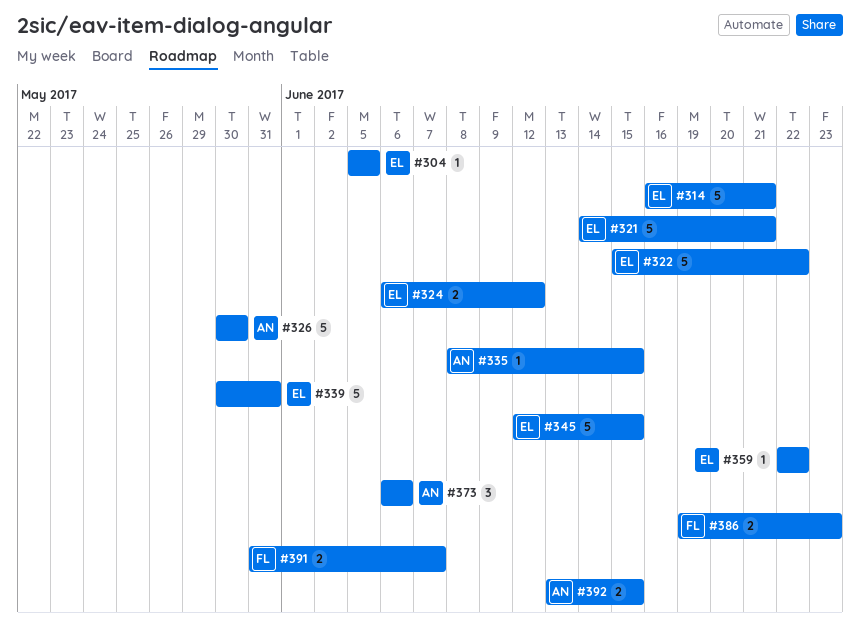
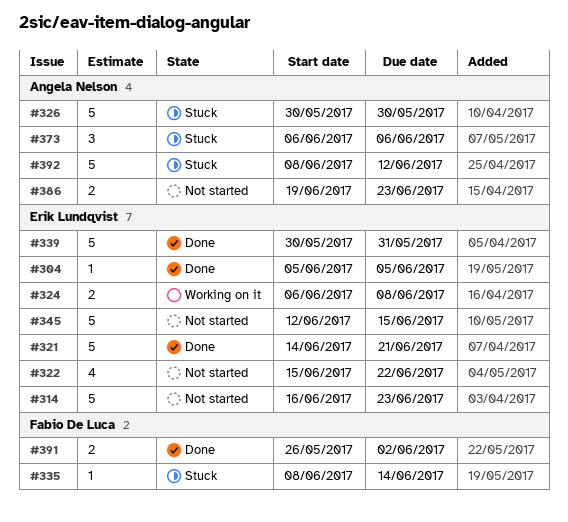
#314, due: Jun 21 -> Jun 23
#322, estimate: 5 -> 4
#324, due: Jun 12 -> Jun 8
#335, owner: Angela Nelson -> Fabio De Luca
#335, due: Jun 15 -> Jun 14
#359: present -> none
#386, owner: Fabio De Luca -> Angela Nelson
#391, start: May 31 -> May 26
#391, due: Jun 7 -> Jun 2
#392, estimate: 2 -> 5
#392, start: Jun 13 -> Jun 8
#392, due: Jun 15 -> Jun 12

